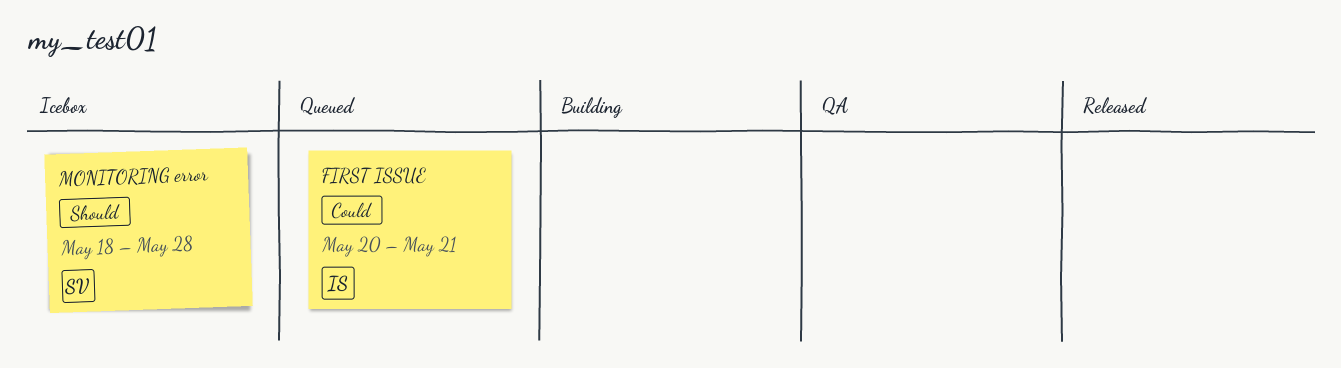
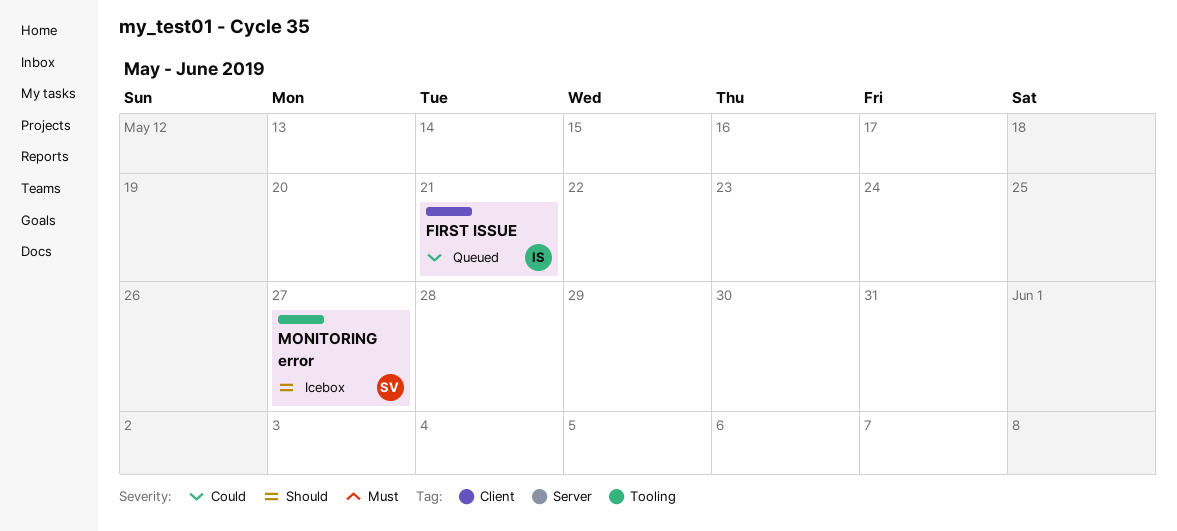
MONITORING error, due: May 28 -> May 27

